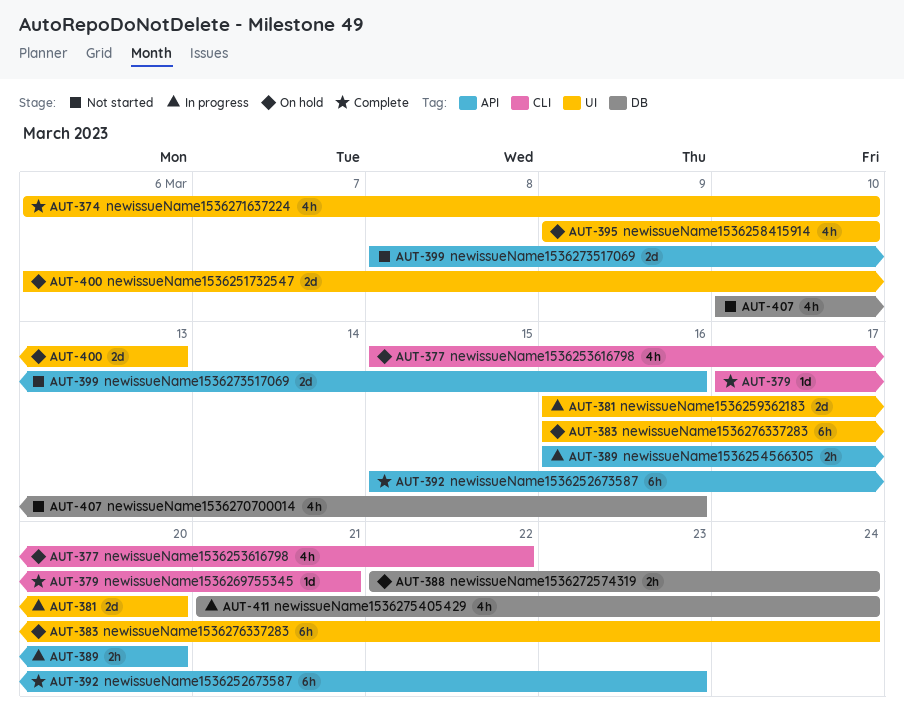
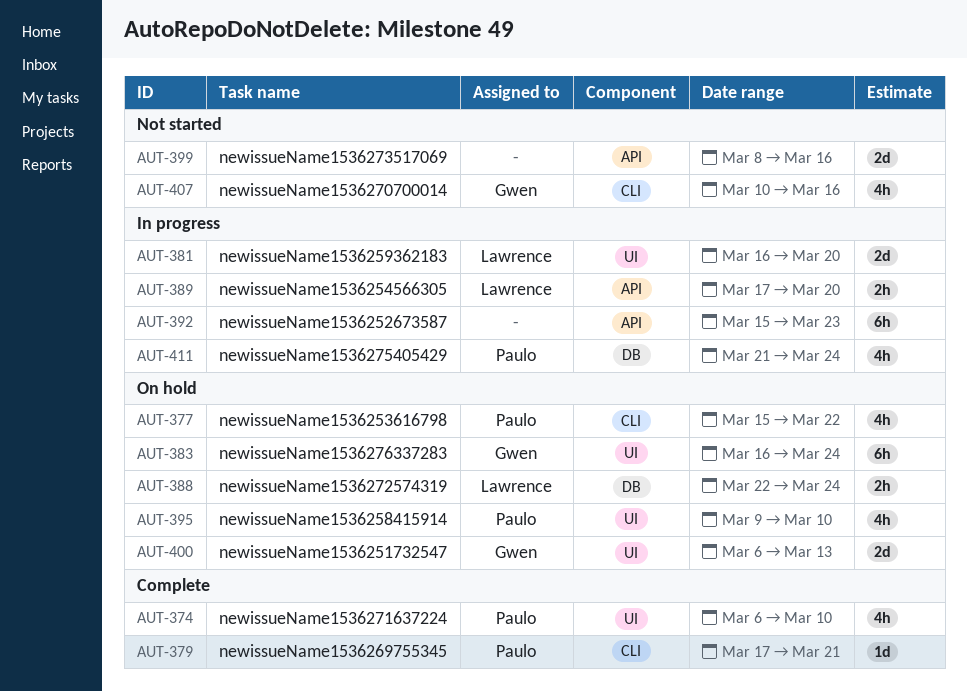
AUT-389, start: Mar 16 -> Mar 17
AUT-392, status: Complete -> In progress
AUT-407, label: DB -> CLI

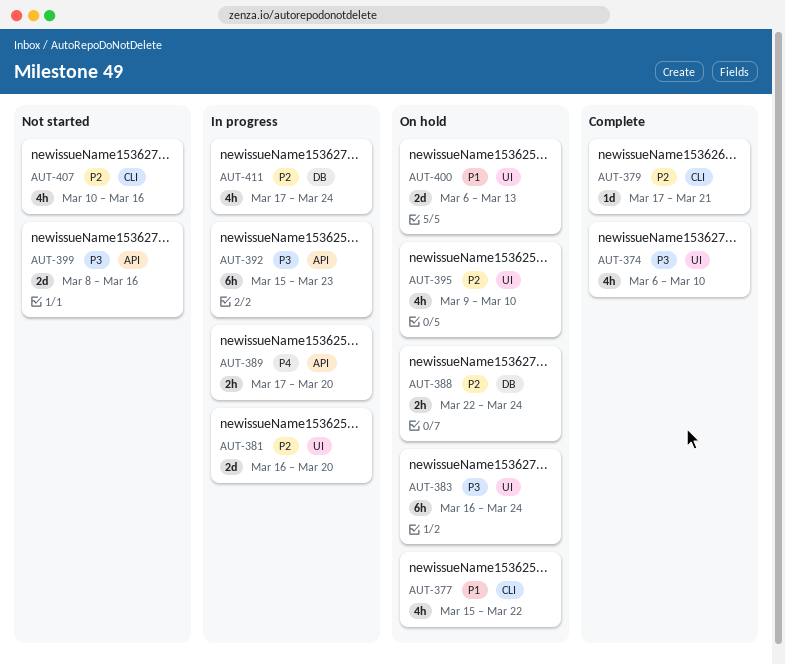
AUT-411, start: Mar 21 -> Mar 17

